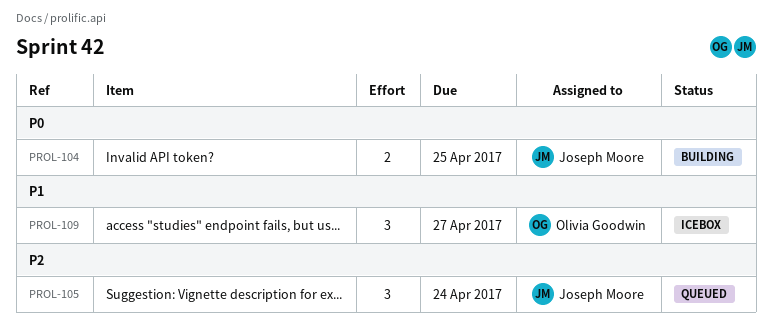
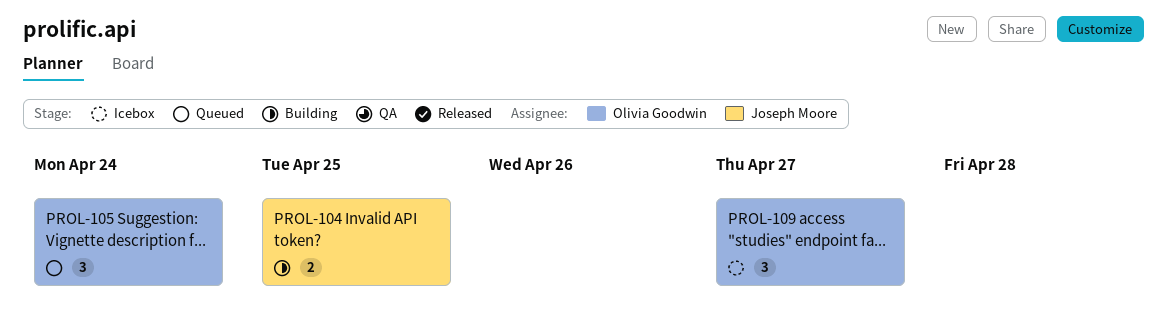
PROL-105, owner: Joseph Moore -> Olivia Goodwin

